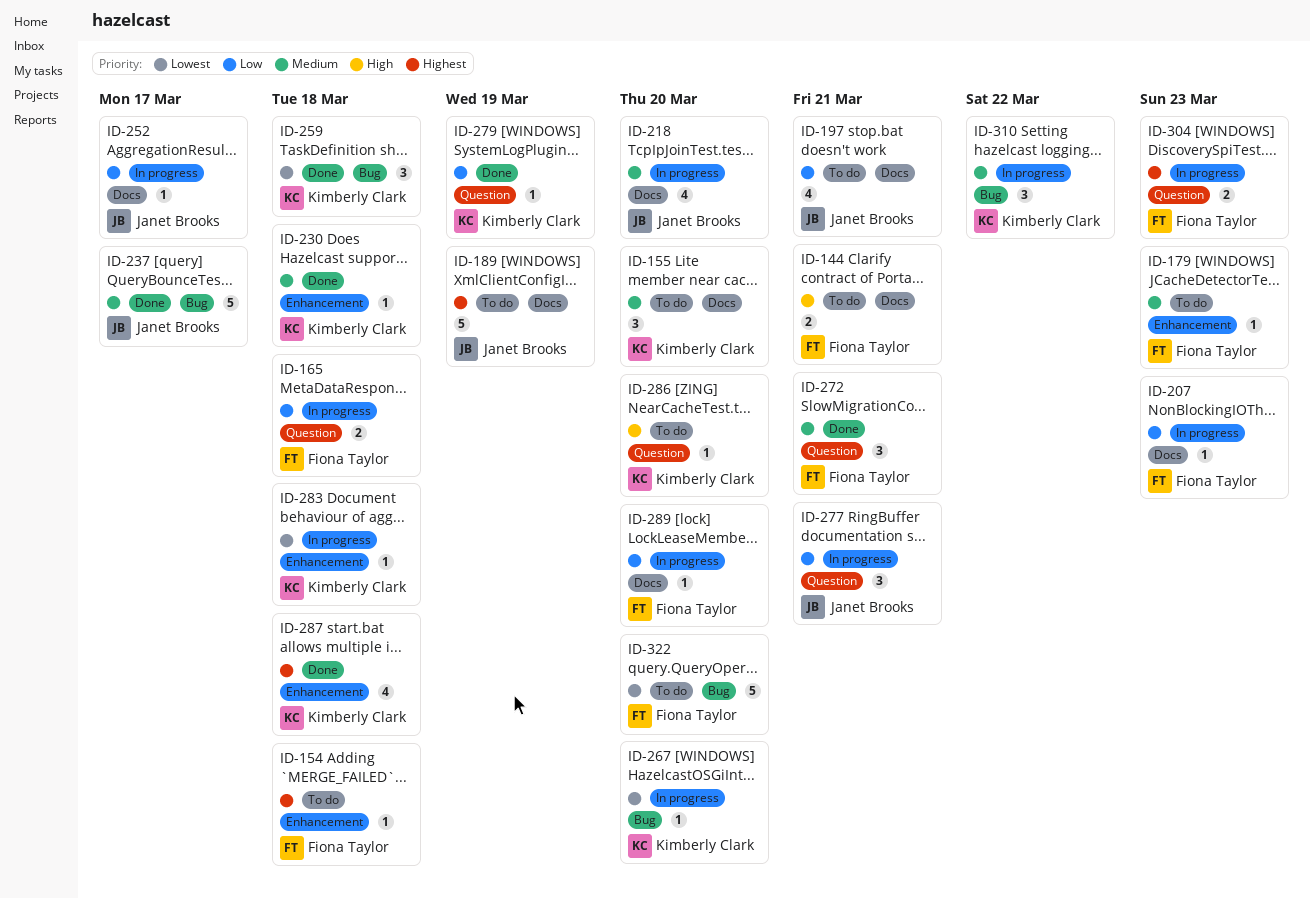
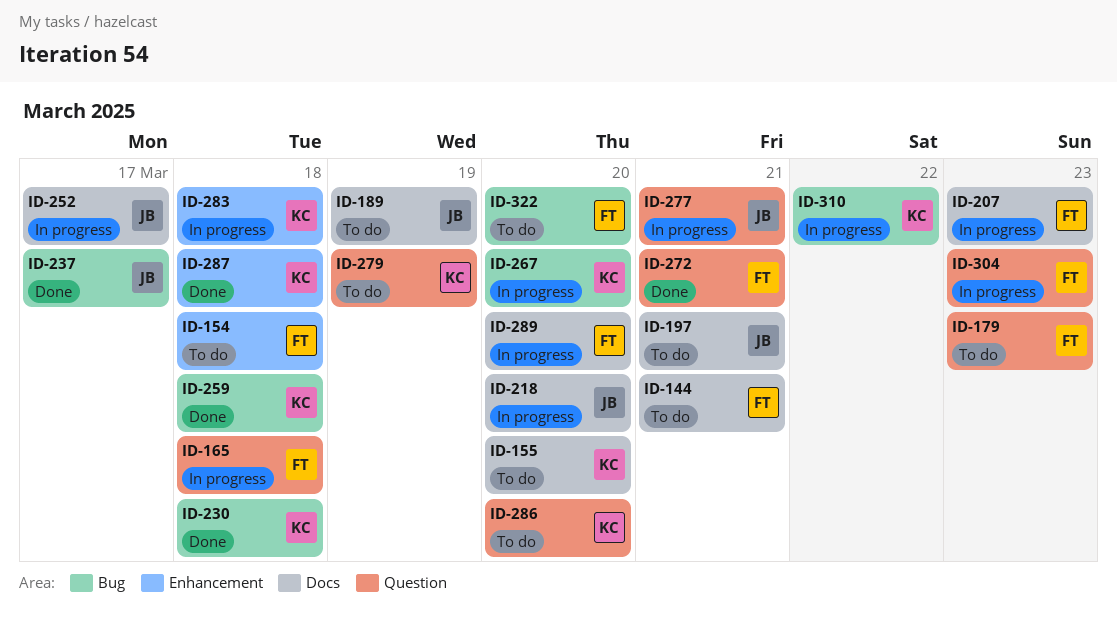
ID-179, label: Enhancement -> Question
ID-230, label: Enhancement -> Bug
ID-279, status: Done -> To do

